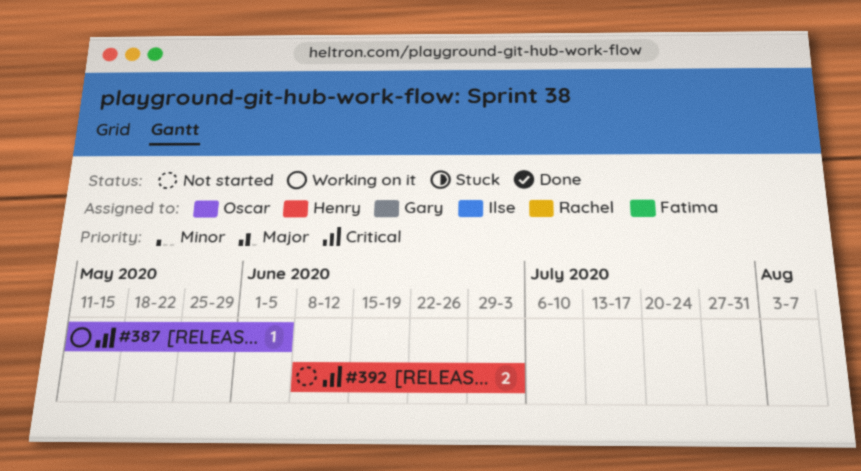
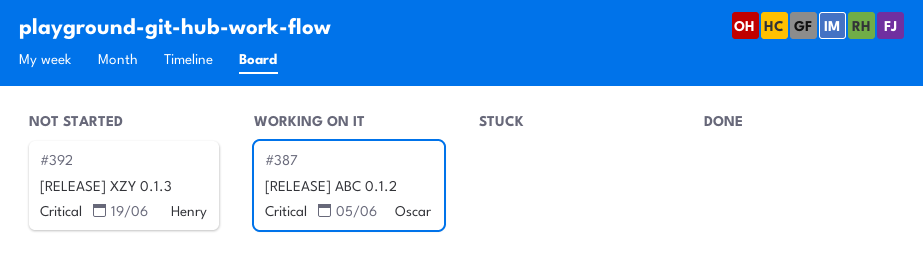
#392, due: Jul 3 -> Jun 19

